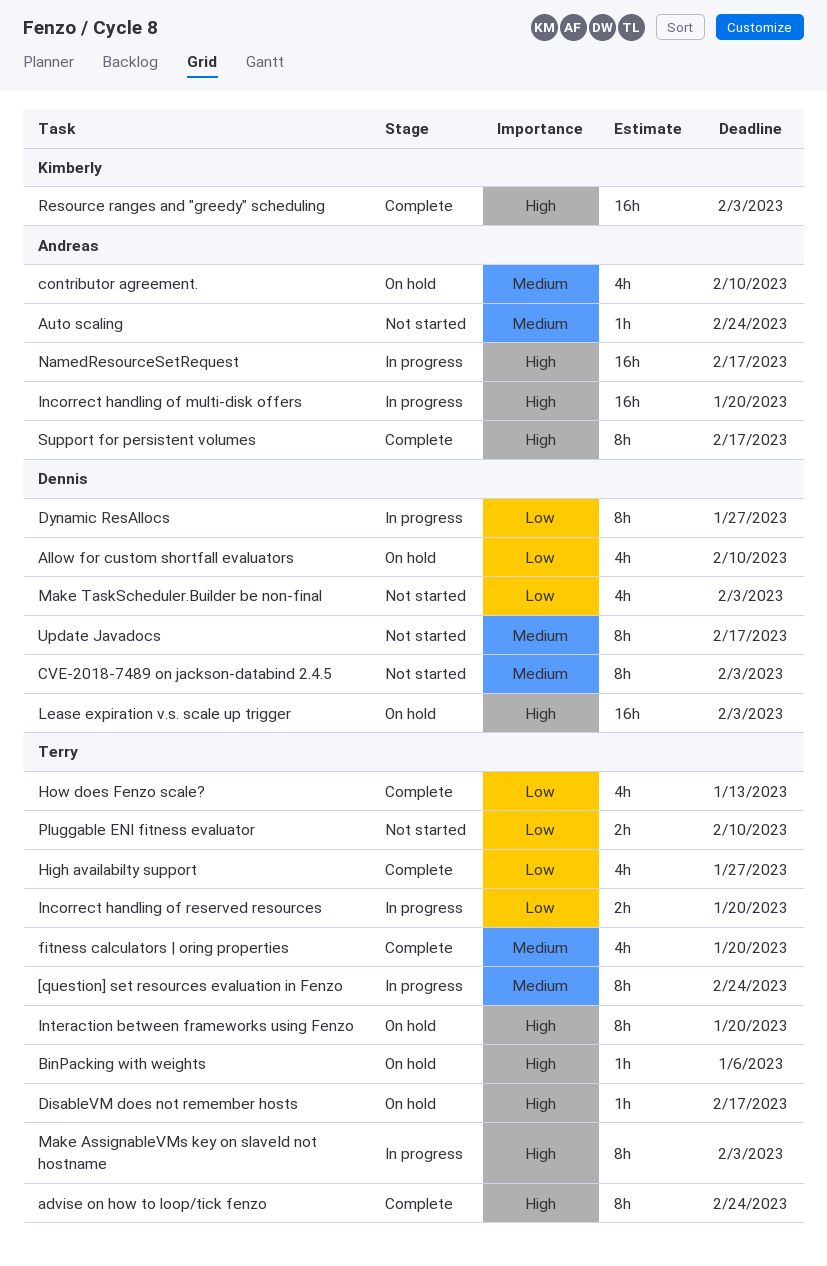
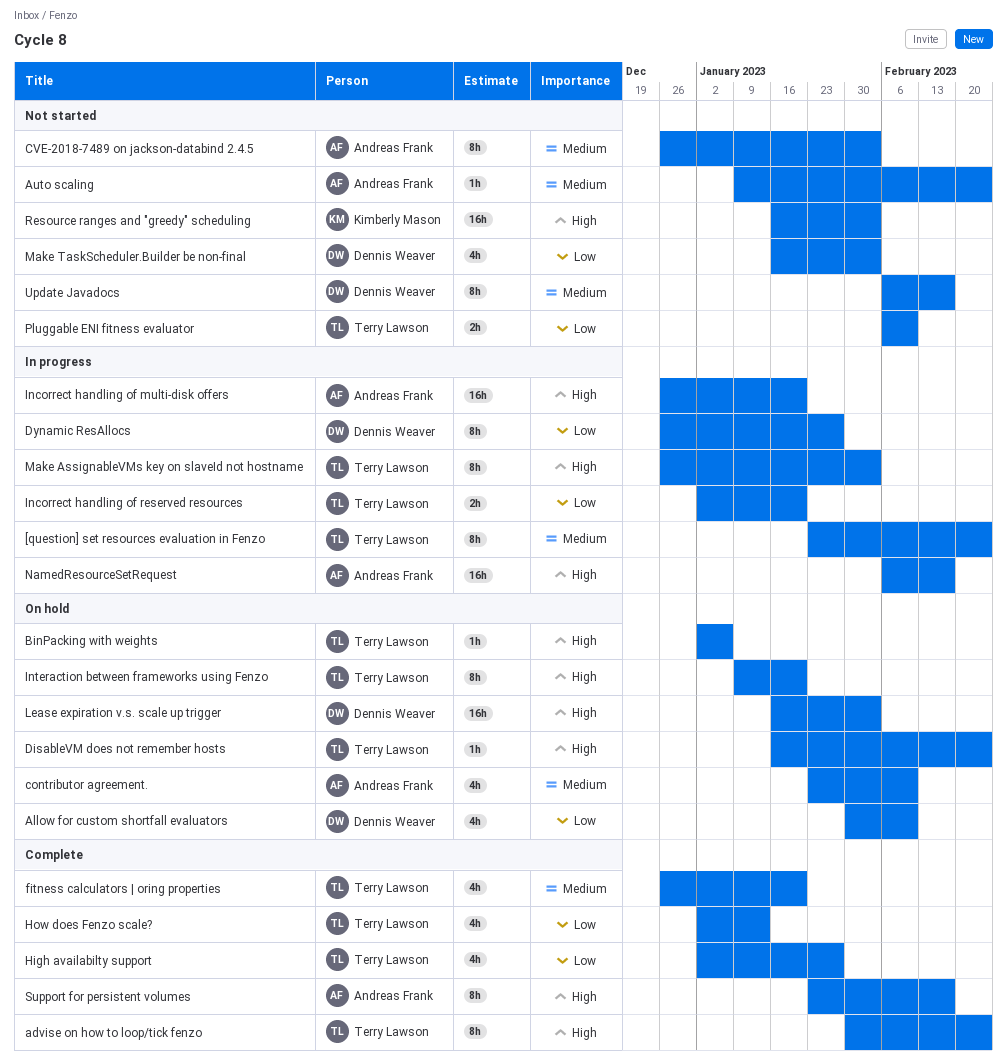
CVE-2018-7489 on jackson-databind 2.4.5, owner: Dennis Weaver -> Andreas Frank
DisableVM does not remember hosts, due: Feb 17 -> Feb 24
Resource ranges and "greedy" scheduling, status: Complete -> Not started

